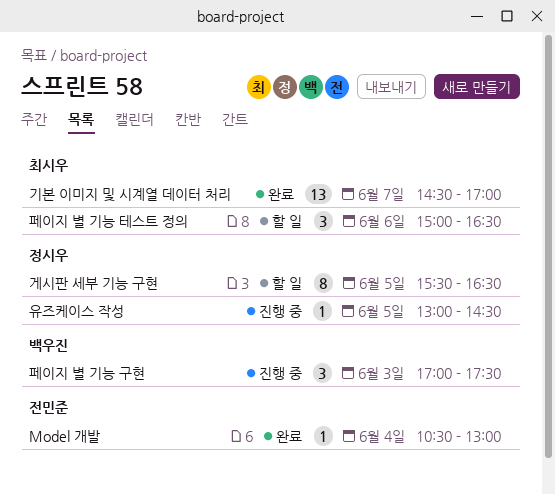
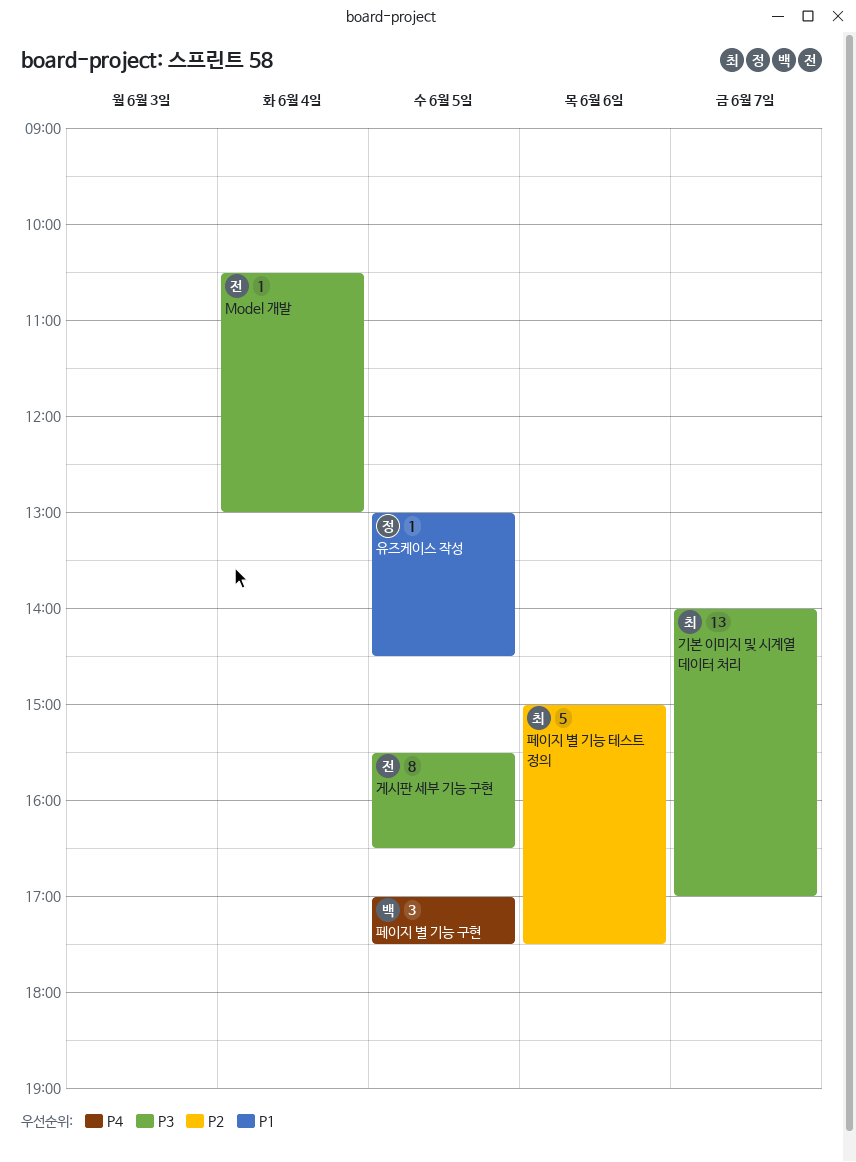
게시판 세부 기능 구현, owner: 정시우 -> 전민준
기본 이미지 및 시계열 데이터 처리, begins: 14:30 -> 14:00
페이지 별 기능 구현, day: Jun 3 -> Jun 5
페이지 별 기능 테스트 정의, estimate: 3 -> 5
페이지 별 기능 테스트 정의, ends: 16:30 -> 17:30

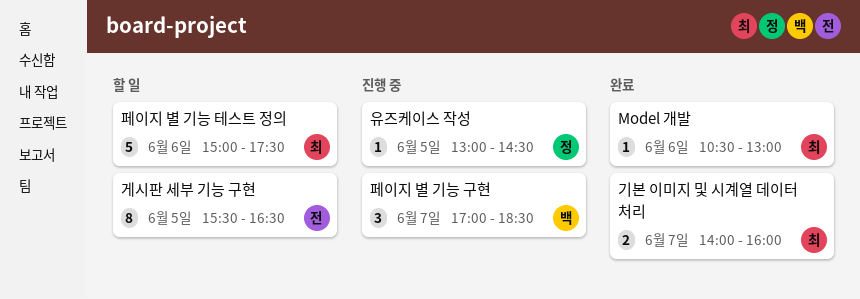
Model 개발, owner: 전 -> 최
Model 개발, day: Jun 4 -> Jun 6
기본 이미지 및 시계열 데이터 처리, estimate: 13 -> 2
기본 이미지 및 시계열 데이터 처리, ends: 17:00 -> 16:00
페이지 별 기능 구현, day: Jun 5 -> Jun 7
페이지 별 기능 구현, ends: 17:30 -> 18:30

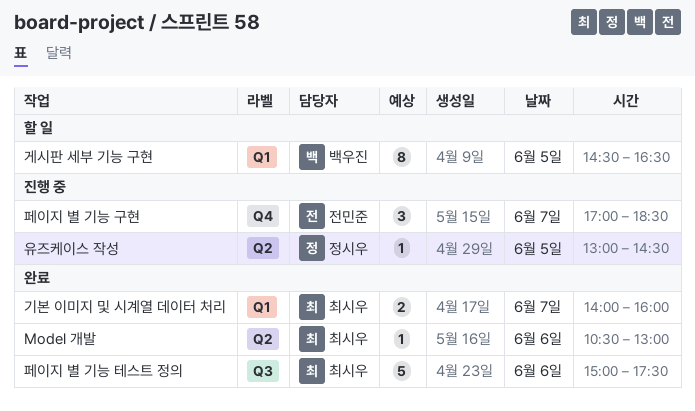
게시판 세부 기능 구현, owner: 전민준 -> 백우진
게시판 세부 기능 구현, begins: 15:30 -> 14:30
페이지 별 기능 구현, owner: 백우진 -> 전민준
페이지 별 기능 테스트 정의, status: 할 일 -> 완료

